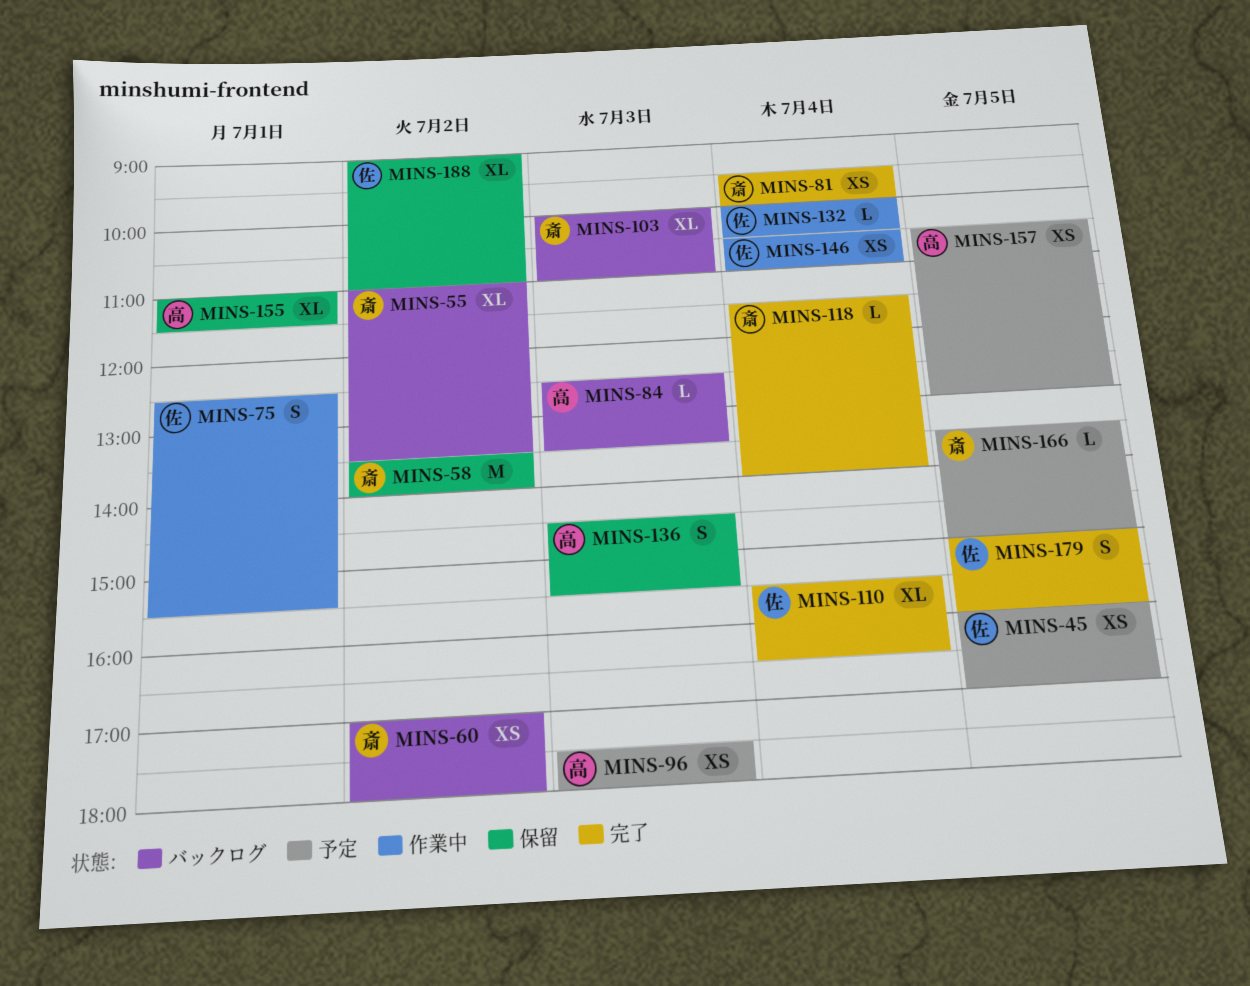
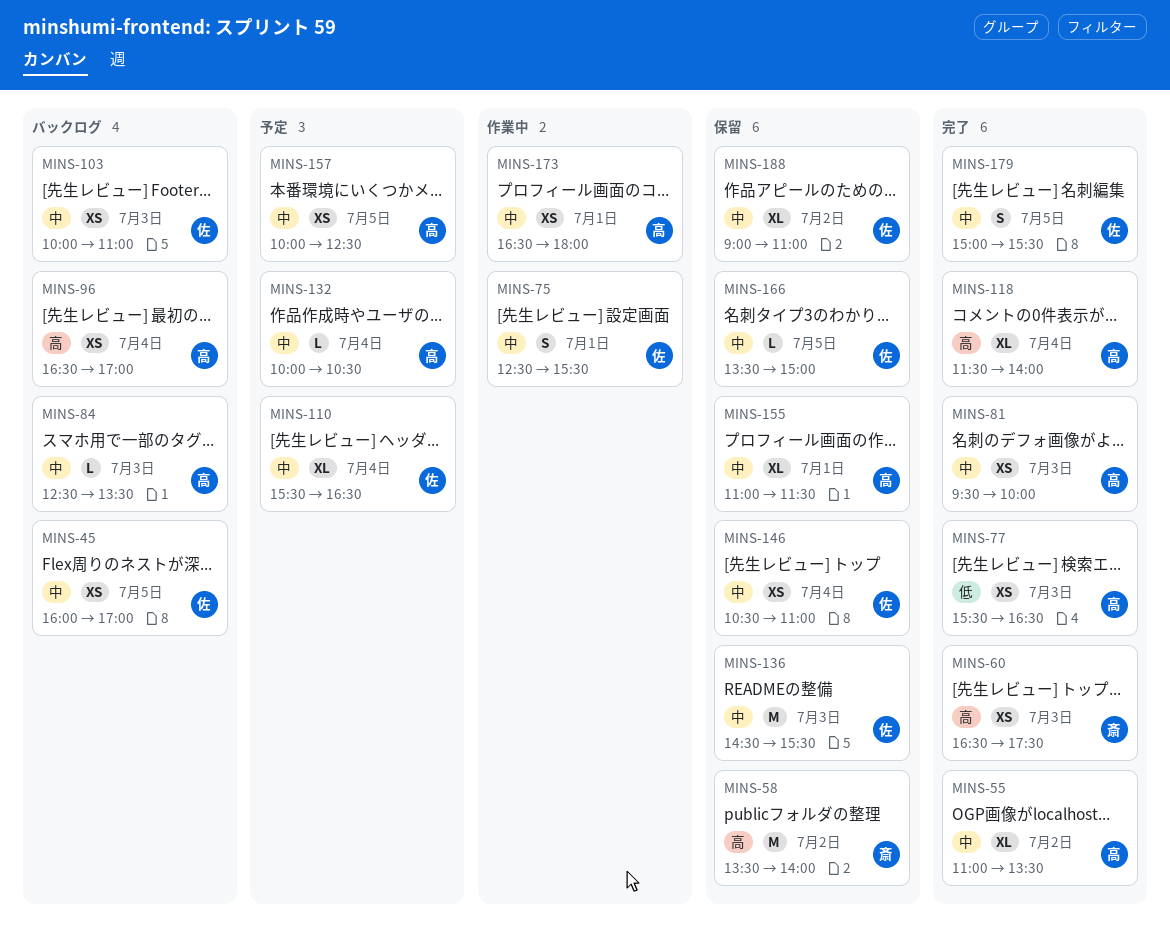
MINS-45, status: 予定 -> バックログ
MINS-55, status: バックログ -> 完了
MINS-55, owner: 斎 -> 高
MINS-60, status: バックログ -> 完了
MINS-60, day: Jul 2 -> Jul 3
MINS-60, begins: 17:00 -> 16:30
MINS-60, ends: 18:00 -> 17:30
MINS-77: none -> present
MINS-81, owner: 斎 -> 高
MINS-81, day: Jul 4 -> Jul 3
MINS-96, status: 予定 -> バックログ
MINS-96, day: Jul 3 -> Jul 4
MINS-96, begins: 17:30 -> 16:30
MINS-96, ends: 18:00 -> 17:00
MINS-103, owner: 斎 -> 佐
MINS-103, estimate: XL -> XS
MINS-110, status: 完了 -> 予定
MINS-118, owner: 斎 -> 高
MINS-118, estimate: L -> XL
MINS-132, status: 作業中 -> 予定
MINS-132, owner: 佐 -> 高
MINS-136, owner: 高 -> 佐
MINS-136, estimate: S -> M
MINS-146, status: 作業中 -> 保留
MINS-157, begins: 10:30 -> 10:00
MINS-157, ends: 13:00 -> 12:30
MINS-166, status: 予定 -> 保留
MINS-166, owner: 斎 -> 佐
MINS-173: none -> present
MINS-179, ends: 16:00 -> 15:30

